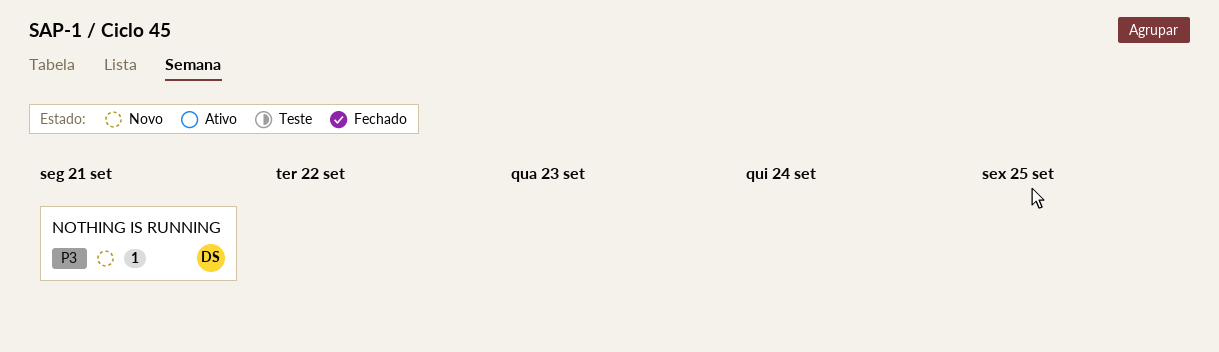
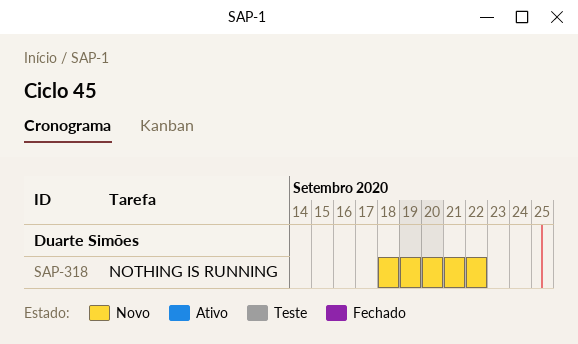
NOTHING IS RUNNING, due: Sep 21 -> Sep 22

